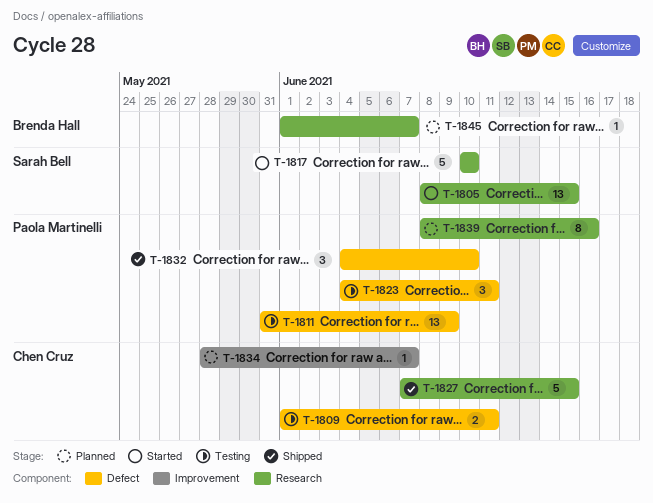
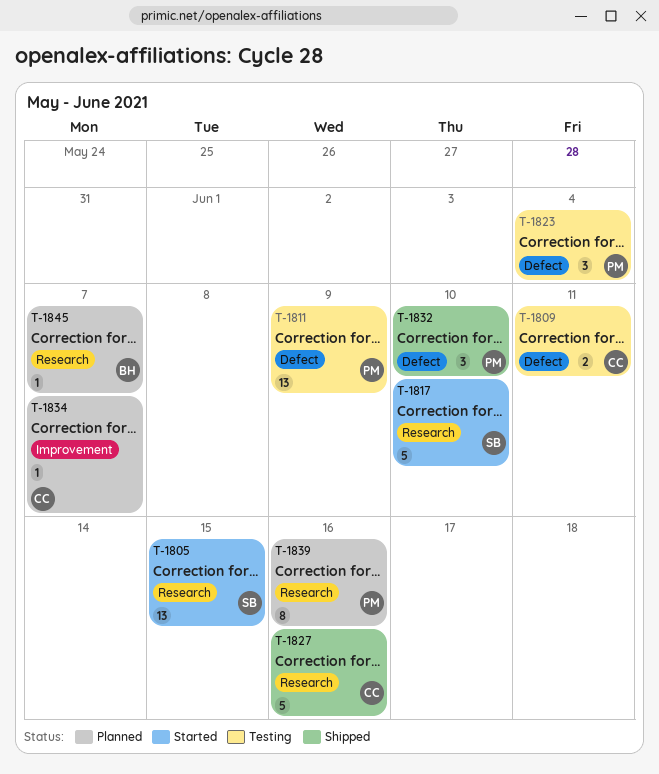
T-1823, due: Jun 11 -> Jun 4
T-1827, due: Jun 15 -> Jun 16

